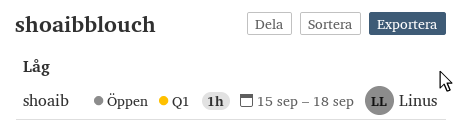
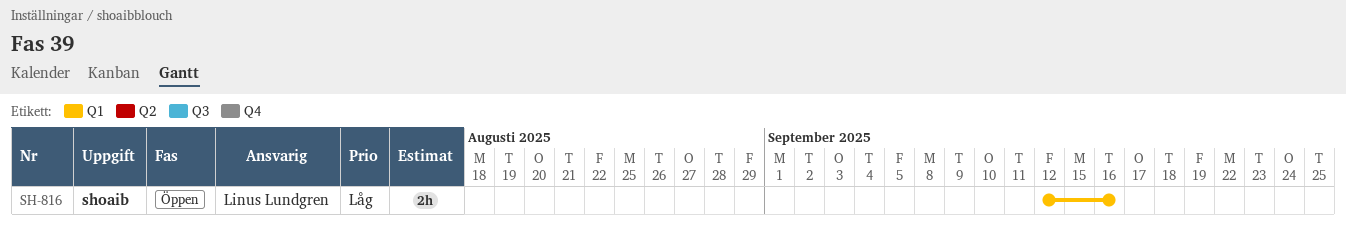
shoaib, estimate: 1h -> 2h
shoaib, start: Sep 15 -> Sep 12
shoaib, due: Sep 18 -> Sep 16

